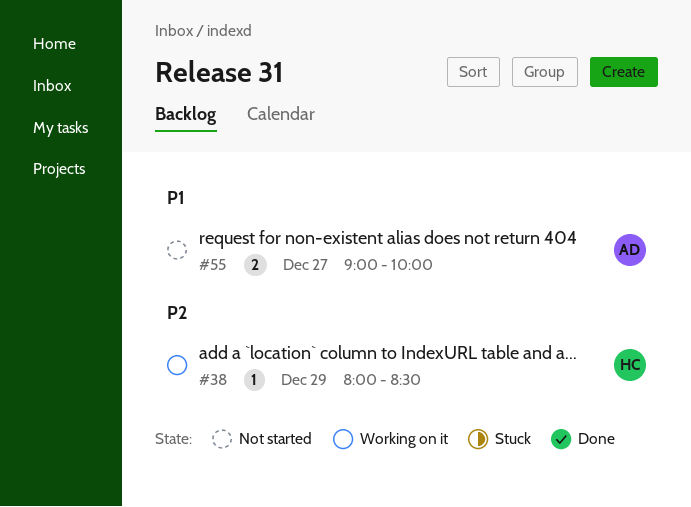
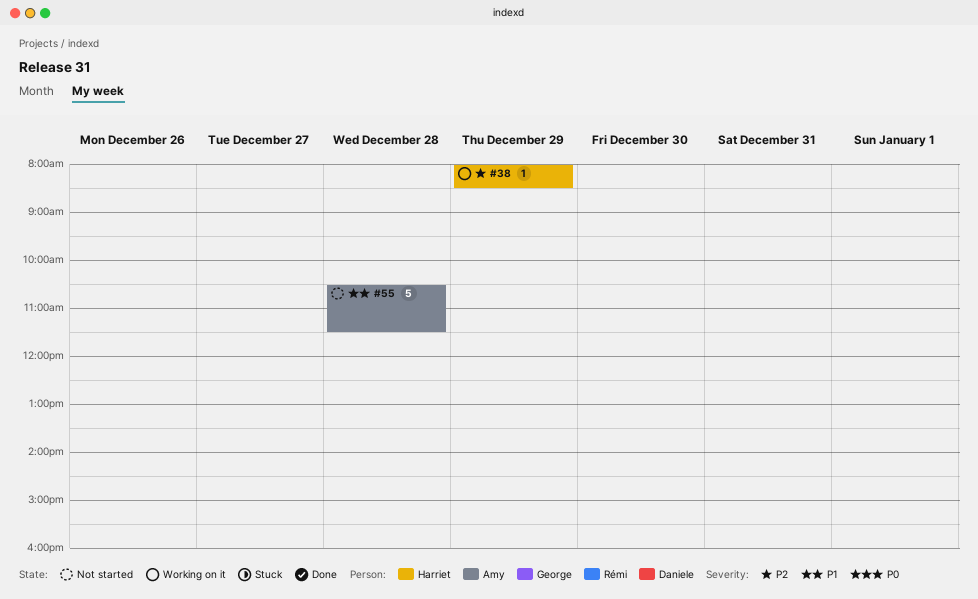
#55, estimate: 2 -> 5
#55, day: Dec 27 -> Dec 28
#55, begins: 09:00 -> 10:30
#55, ends: 10:00 -> 11:30

